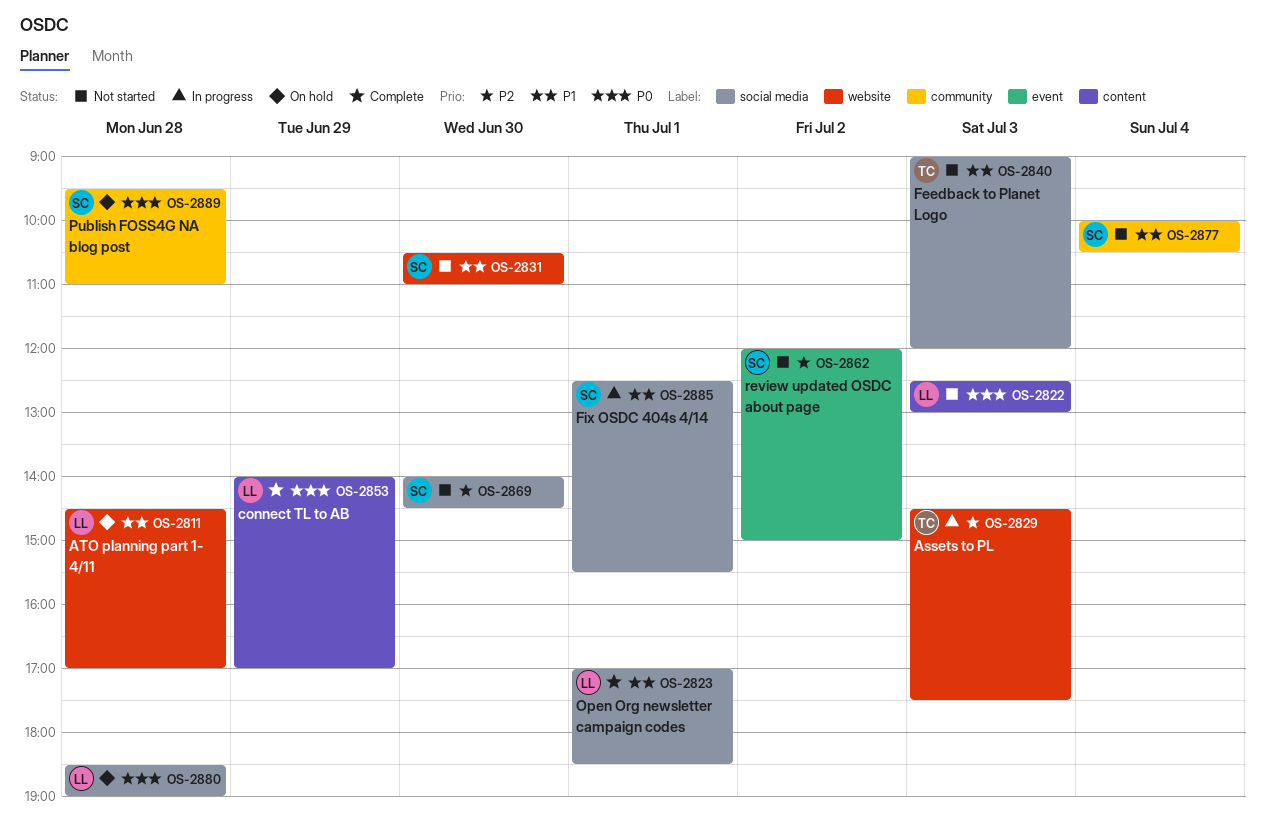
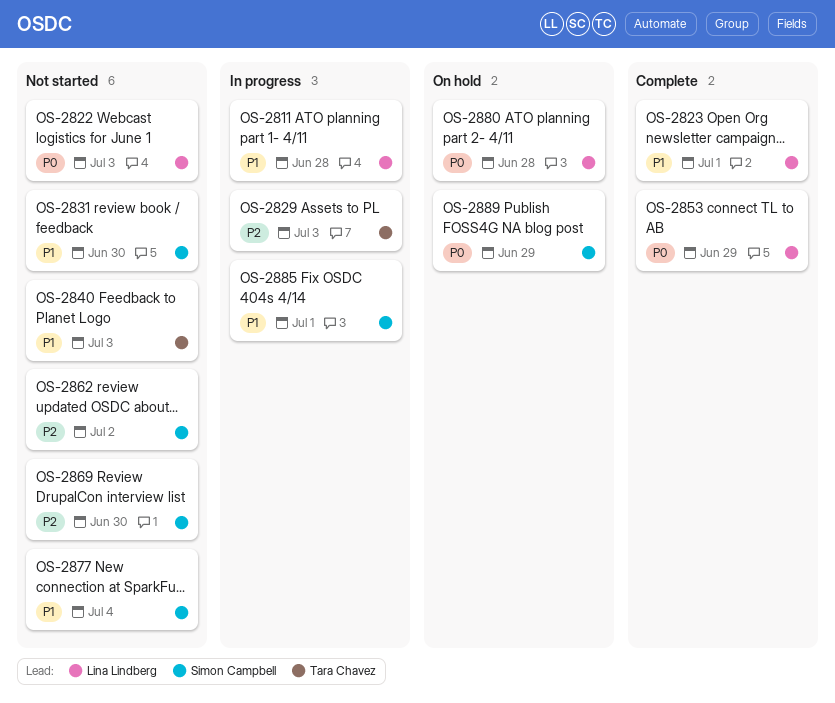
OS-2811, status: On hold -> In progress
OS-2889, day: Jun 28 -> Jun 29

